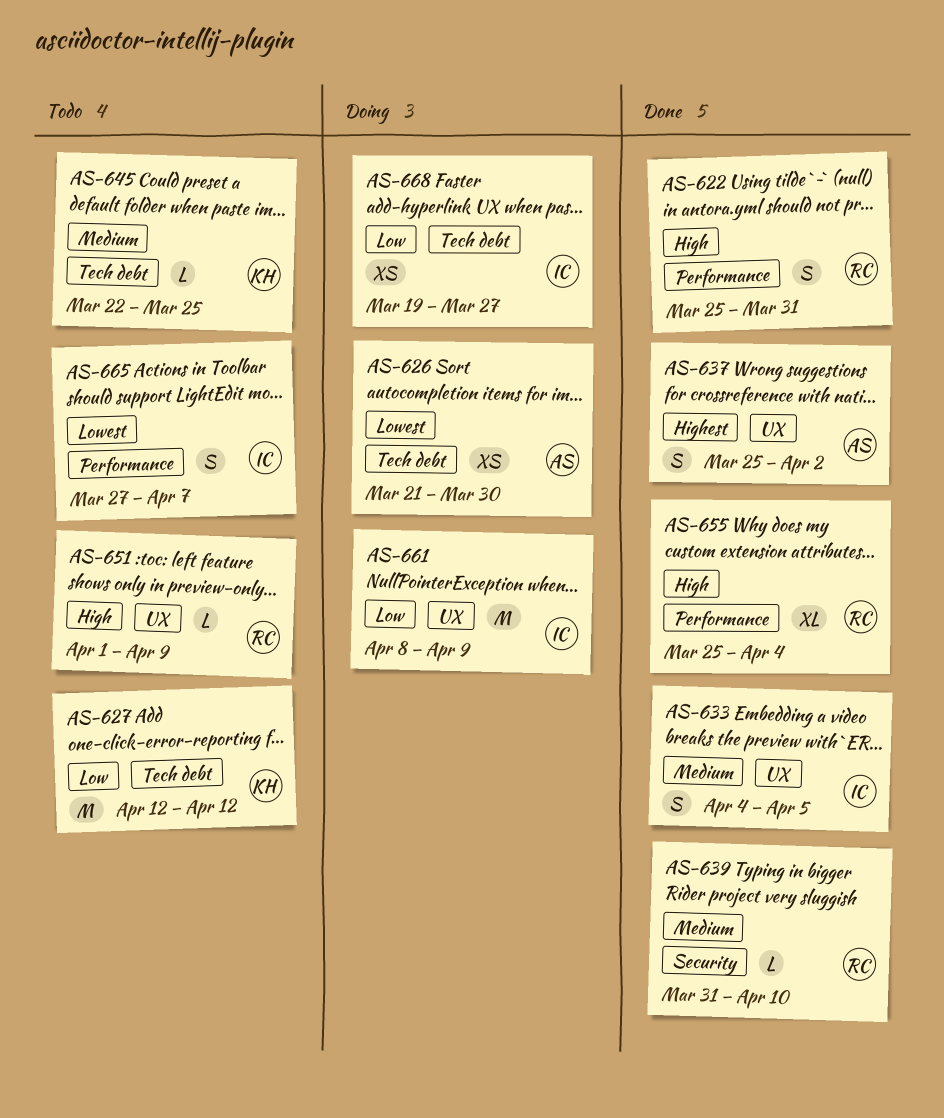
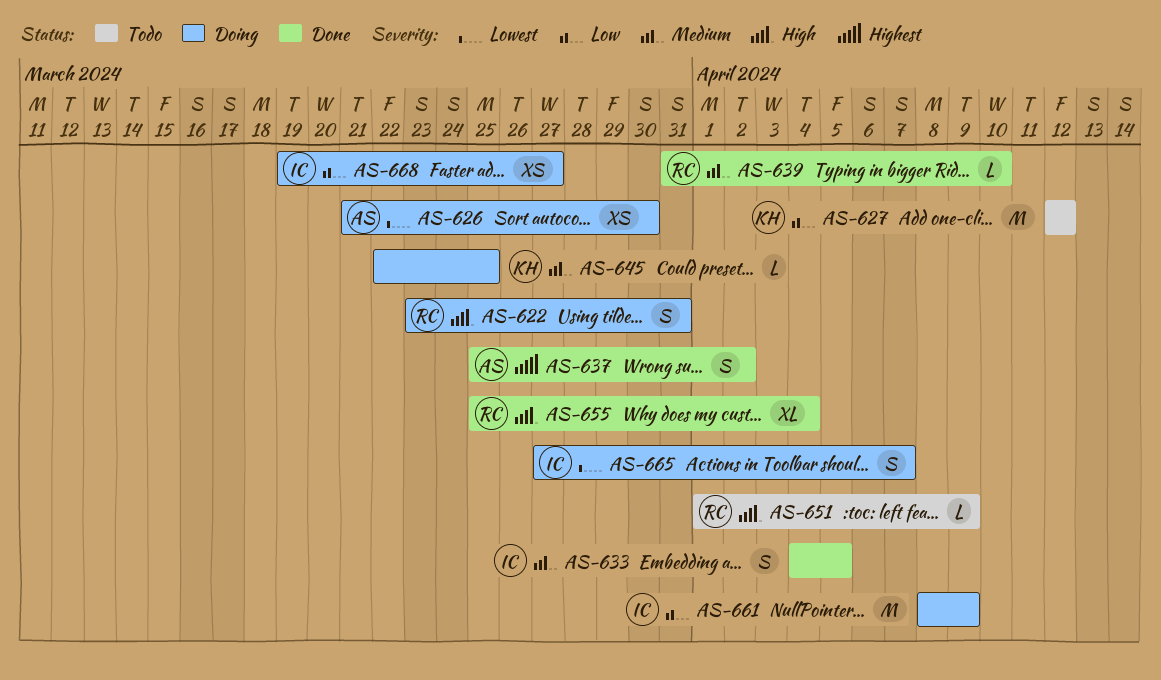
AS-622, status: Done -> Doing
AS-622, start: Mar 25 -> Mar 23
AS-645, status: Todo -> Doing
AS-665, status: Todo -> Doing

